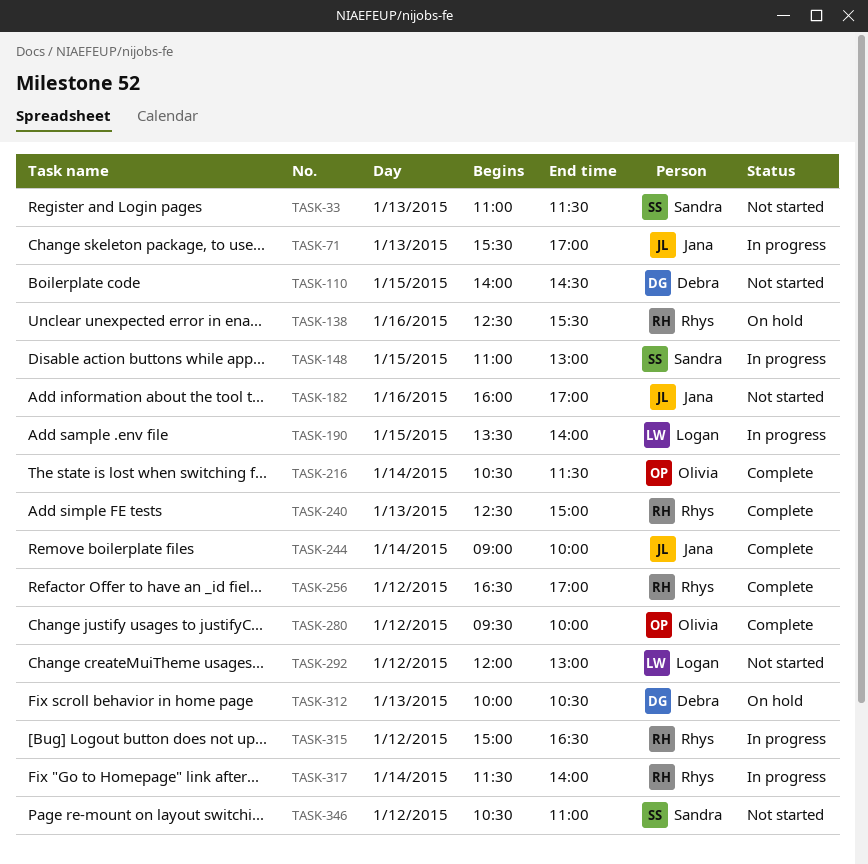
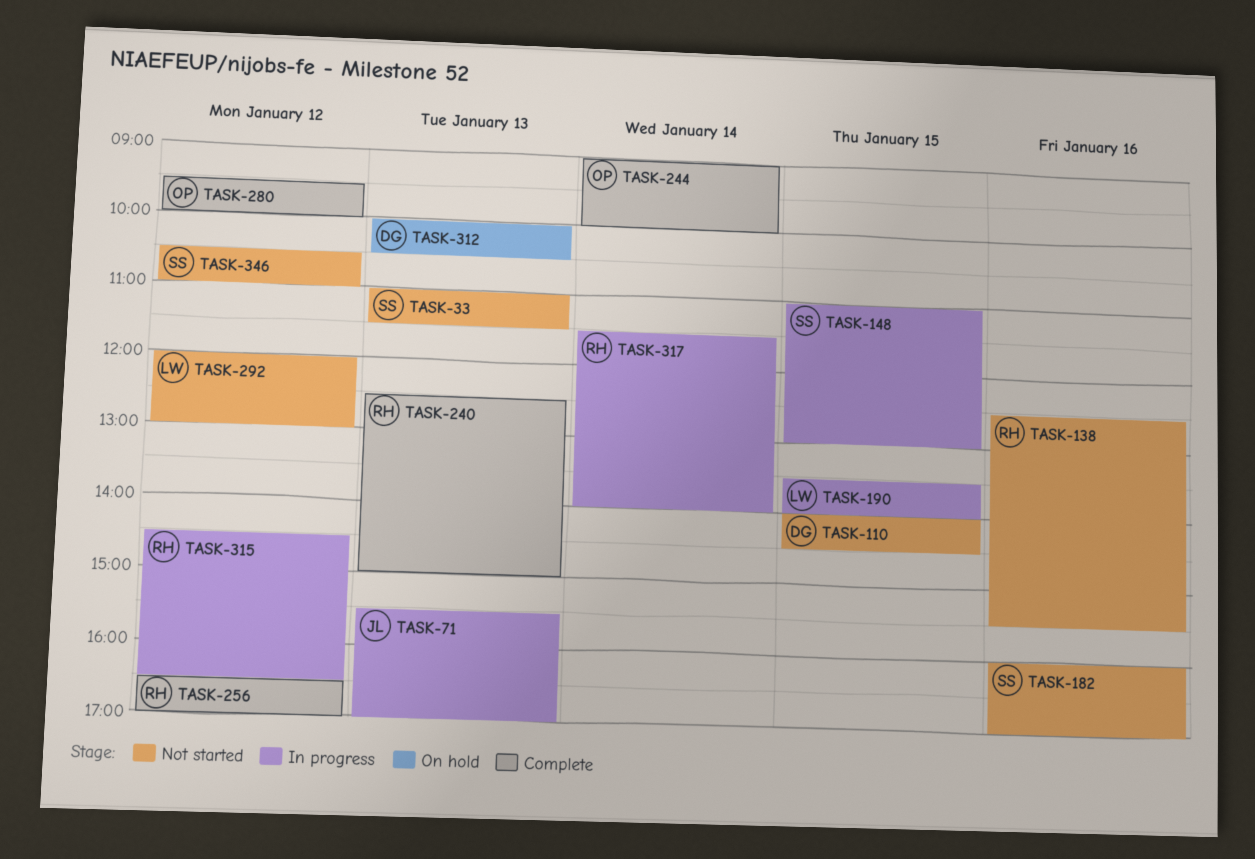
TASK-138, status: On hold -> Not started
TASK-182, owner: Jana -> Sandra
TASK-216: present -> none
TASK-244, owner: Jana -> Olivia
TASK-315, begins: 15:00 -> 14:30

